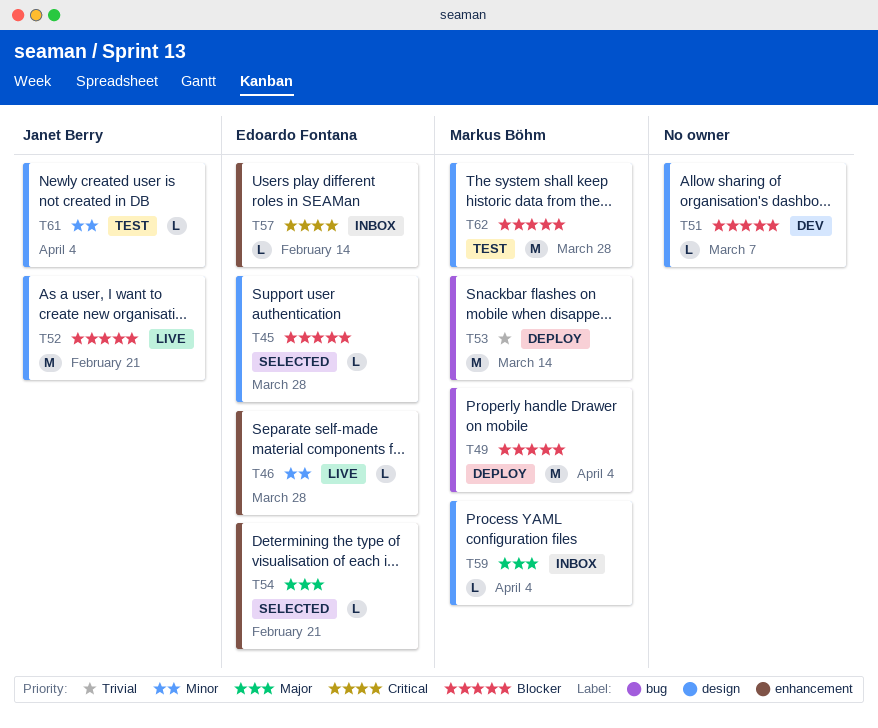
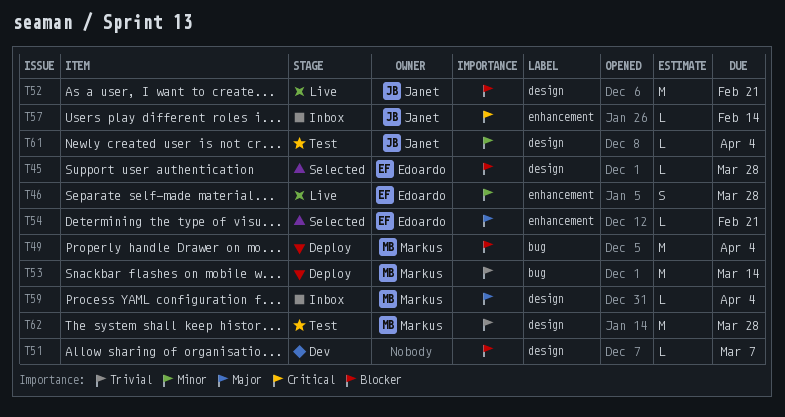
T46, estimate: L -> S
T57, owner: Edoardo Fontana -> Janet Berry
T62, priority: Blocker -> Trivial

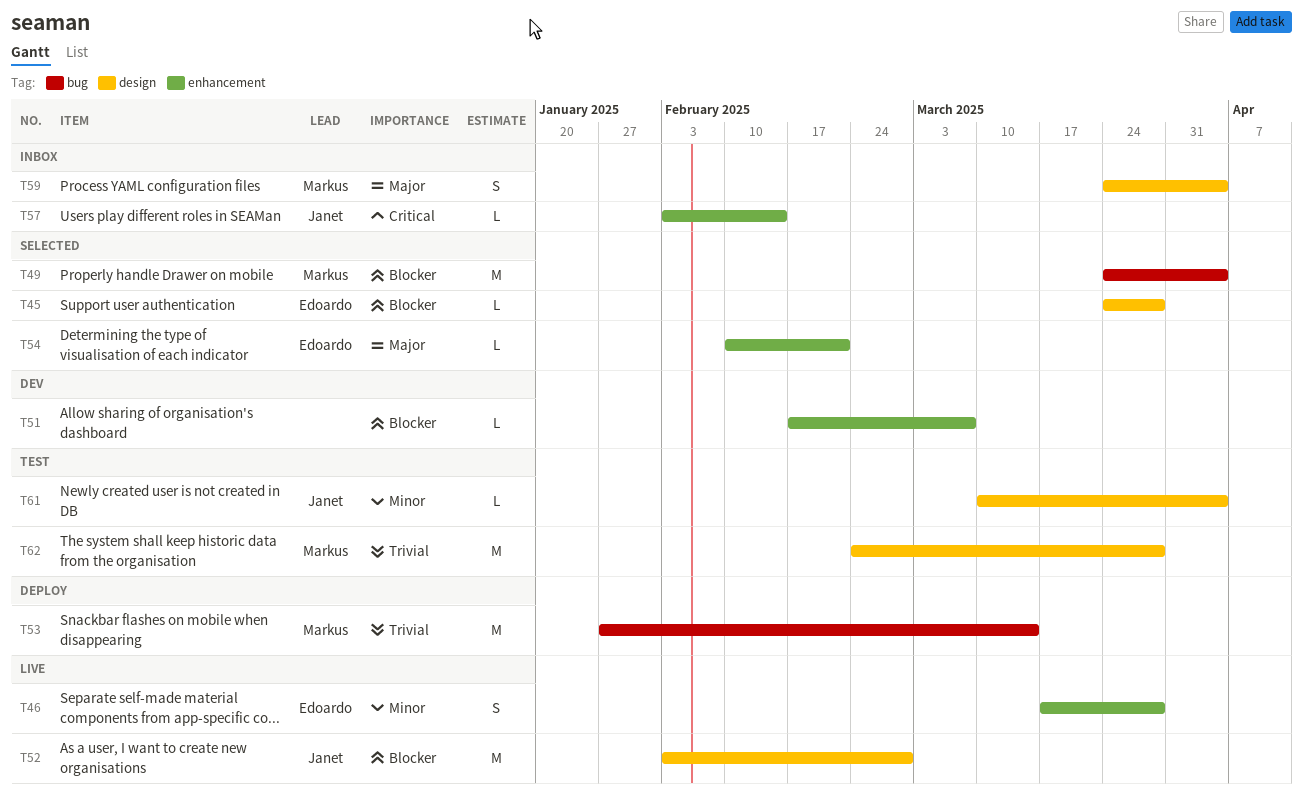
T49, status: Deploy -> Selected
T51, label: design -> enhancement
T52, due: Feb 21 -> Feb 28
T59, estimate: L -> S

